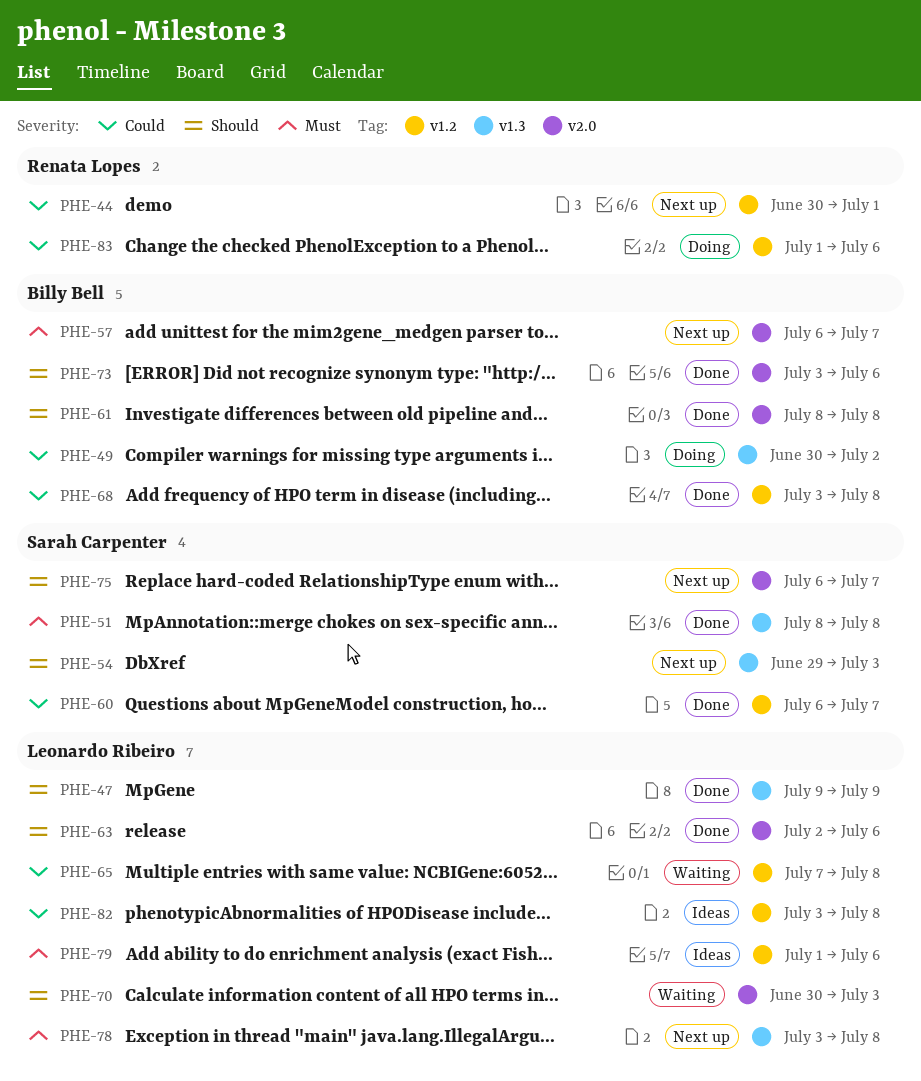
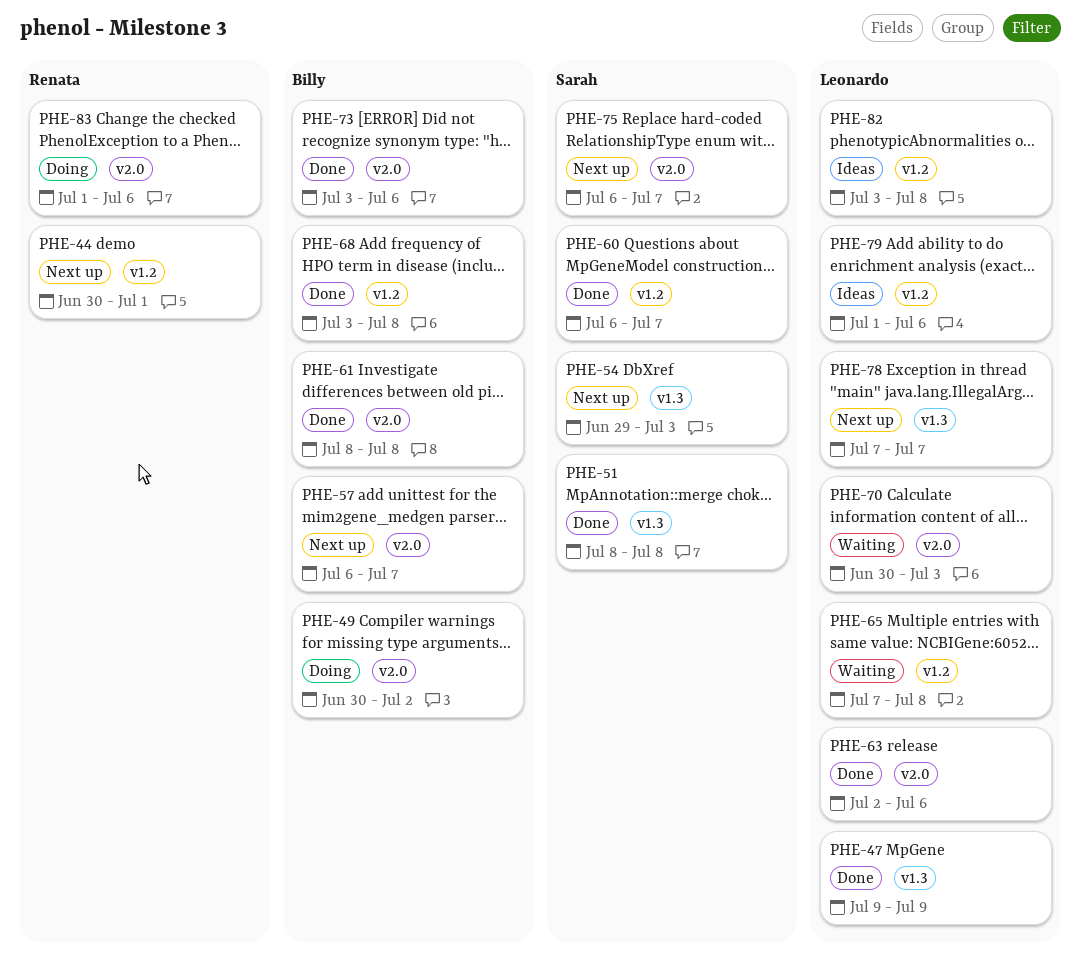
PHE-49, label: v1.3 -> v2.0
PHE-78, start: Jul 3 -> Jul 7
PHE-78, due: Jul 8 -> Jul 7
PHE-83, label: v1.2 -> v2.0

